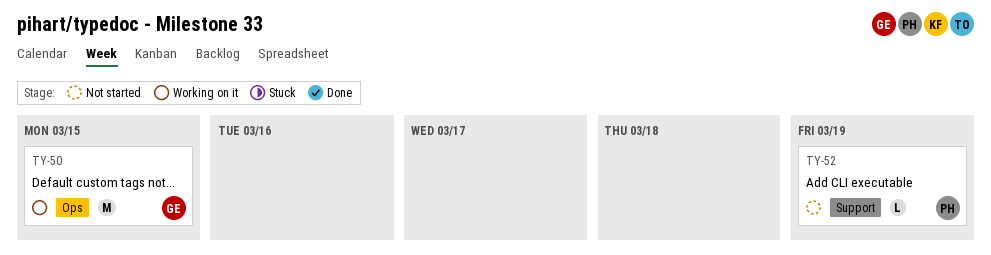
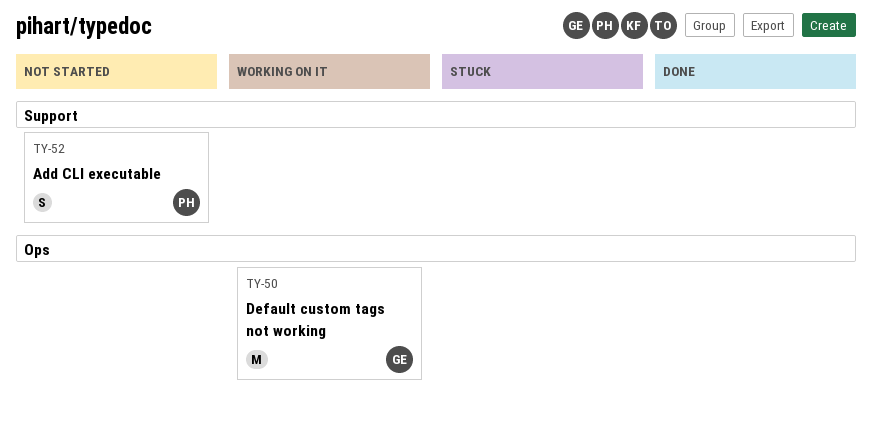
TY-52, estimate: L -> S

